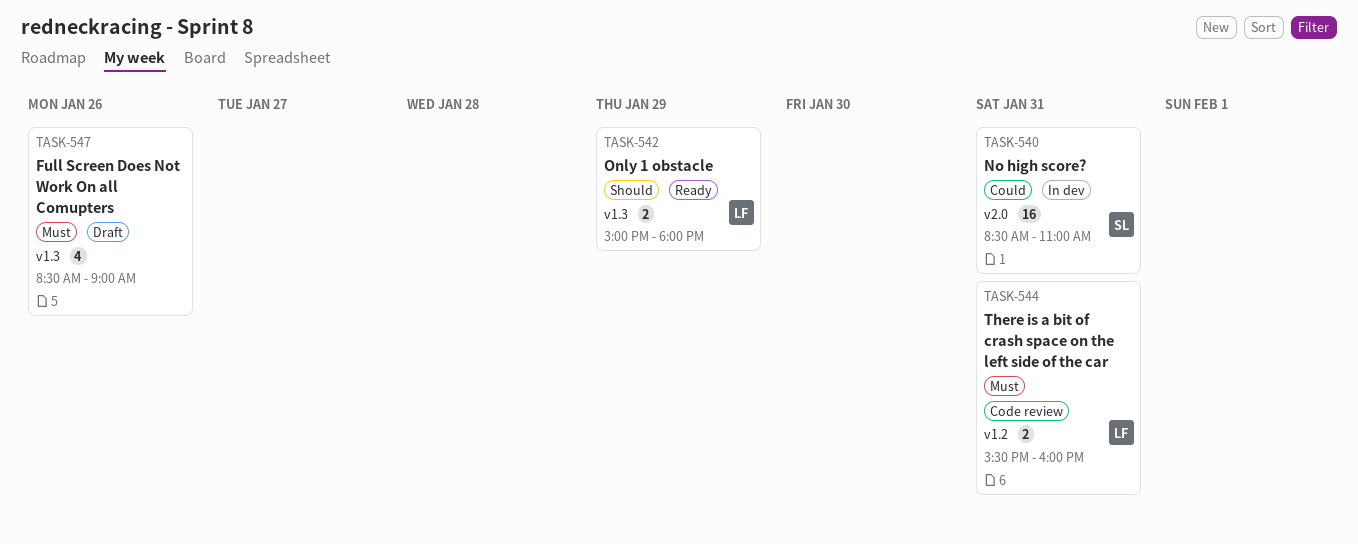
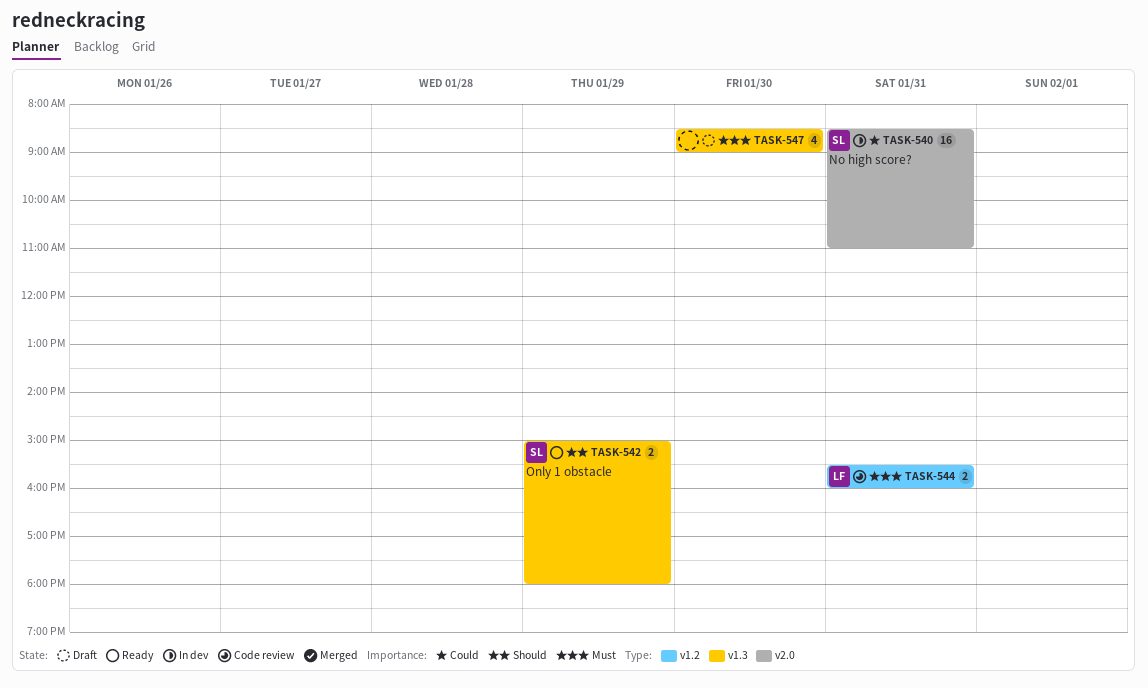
TASK-542, owner: LF -> SL
TASK-547, day: Jan 26 -> Jan 30

